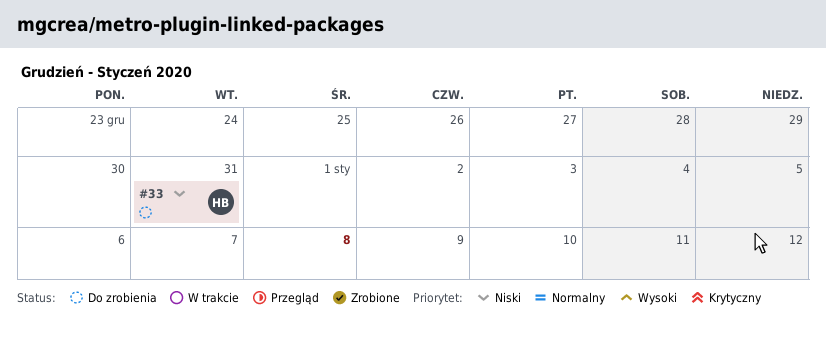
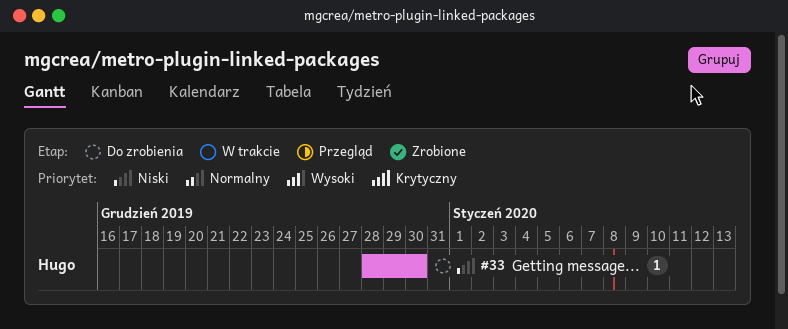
#33, due: Dec 31 -> Dec 30

